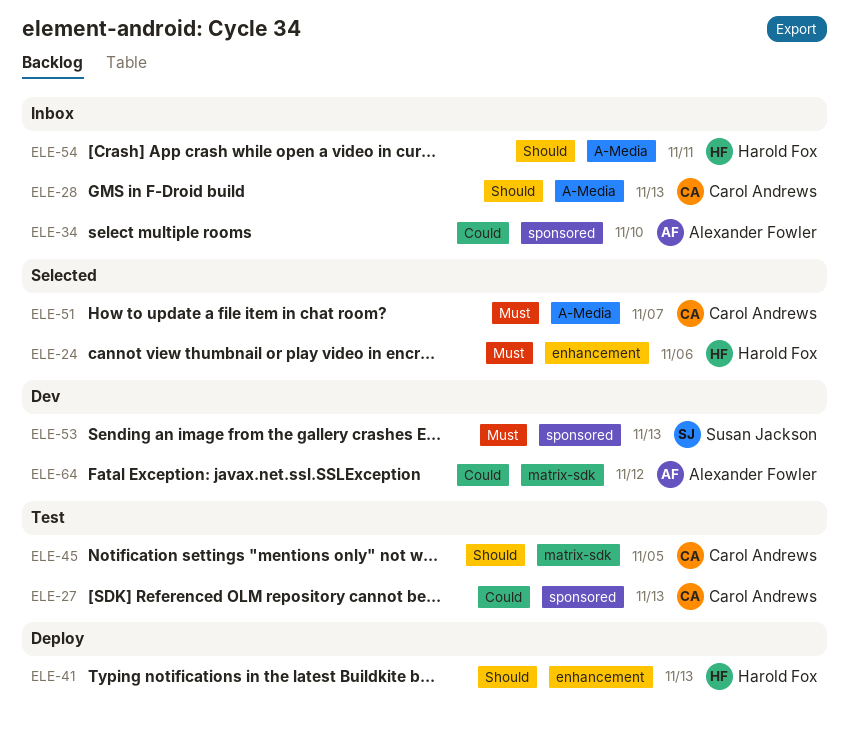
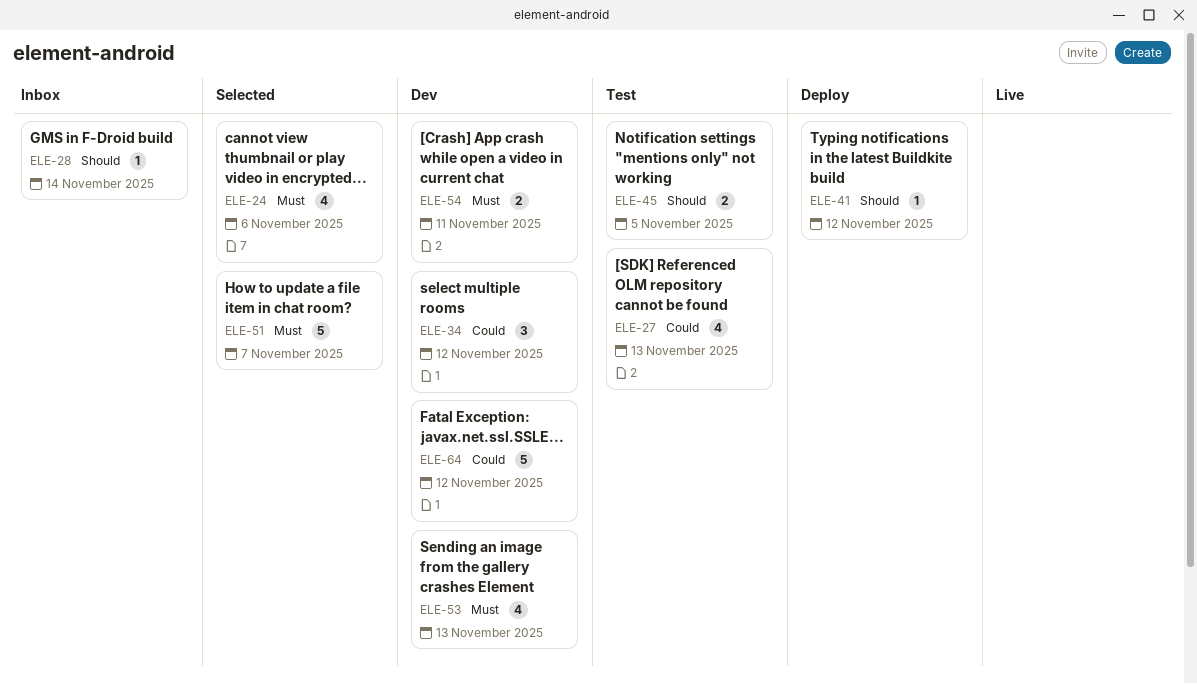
ELE-28, due: Nov 13 -> Nov 14
ELE-34, status: Inbox -> Dev
ELE-34, due: Nov 10 -> Nov 12
ELE-41, due: Nov 13 -> Nov 12
ELE-54, status: Inbox -> Dev
ELE-54, priority: Should -> Must

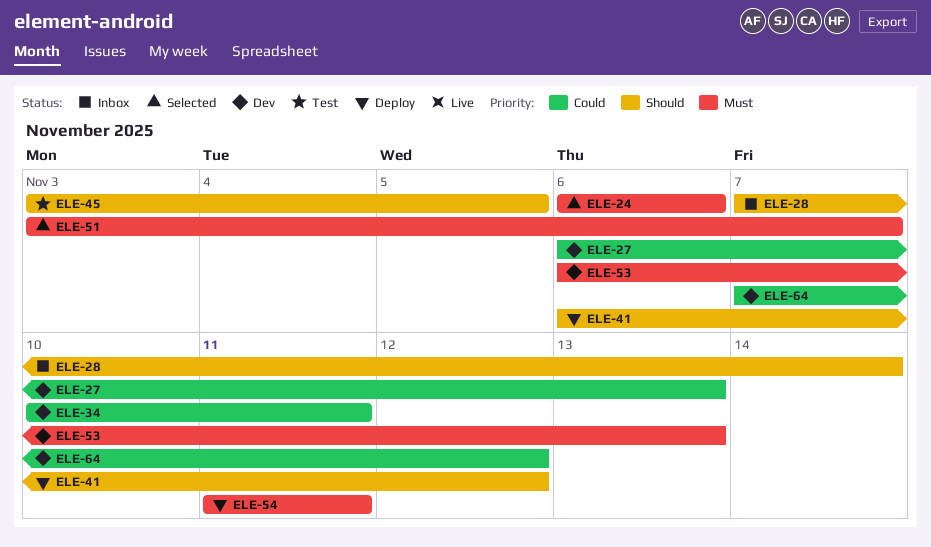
ELE-27, status: Test -> Dev
ELE-34, due: Nov 12 -> Nov 11
ELE-54, status: Dev -> Deploy

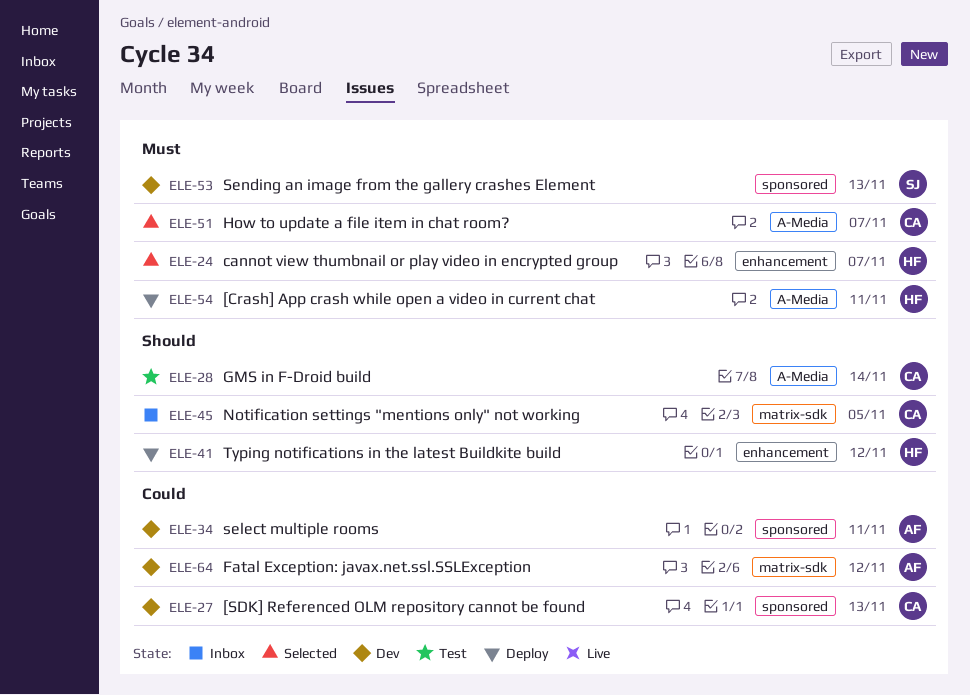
ELE-24, due: Nov 6 -> Nov 7
ELE-28, status: Inbox -> Test
ELE-45, status: Test -> Inbox

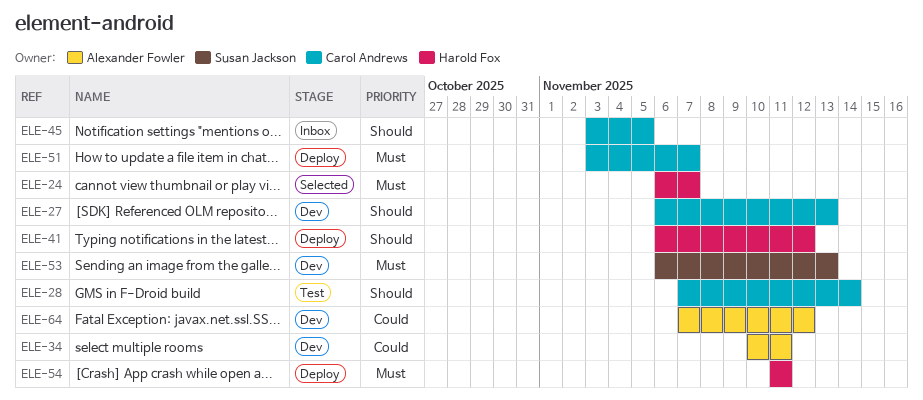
ELE-27, priority: Could -> Should
ELE-51, status: Selected -> Deploy

